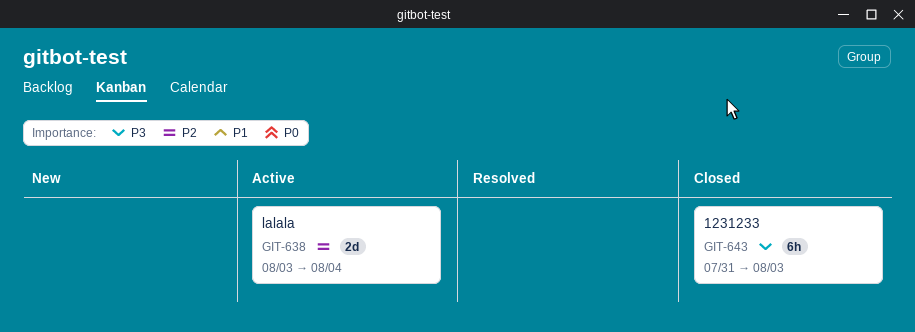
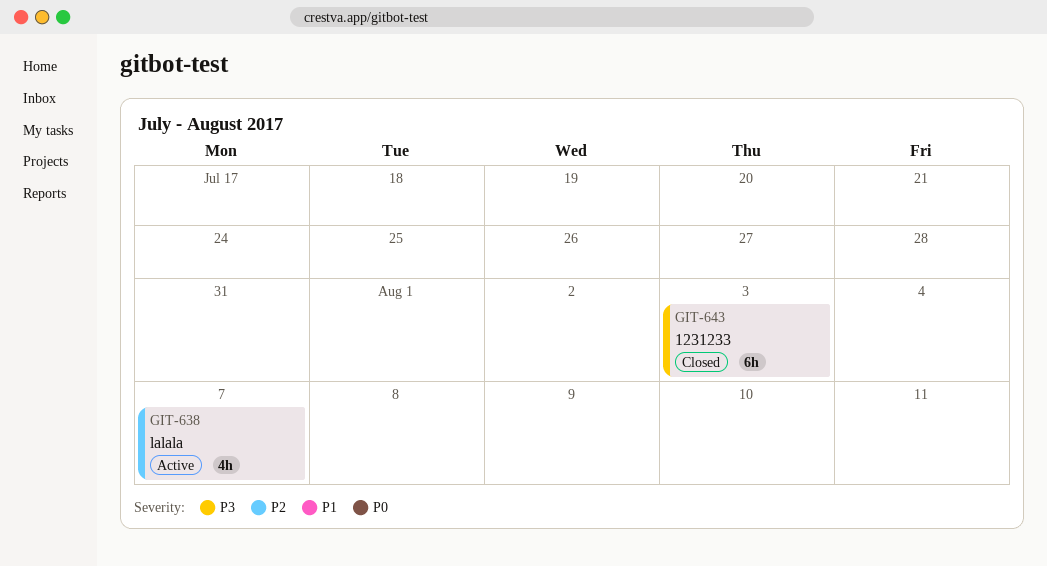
GIT-638, estimate: 2d -> 4h
GIT-638, due: Aug 4 -> Aug 7

